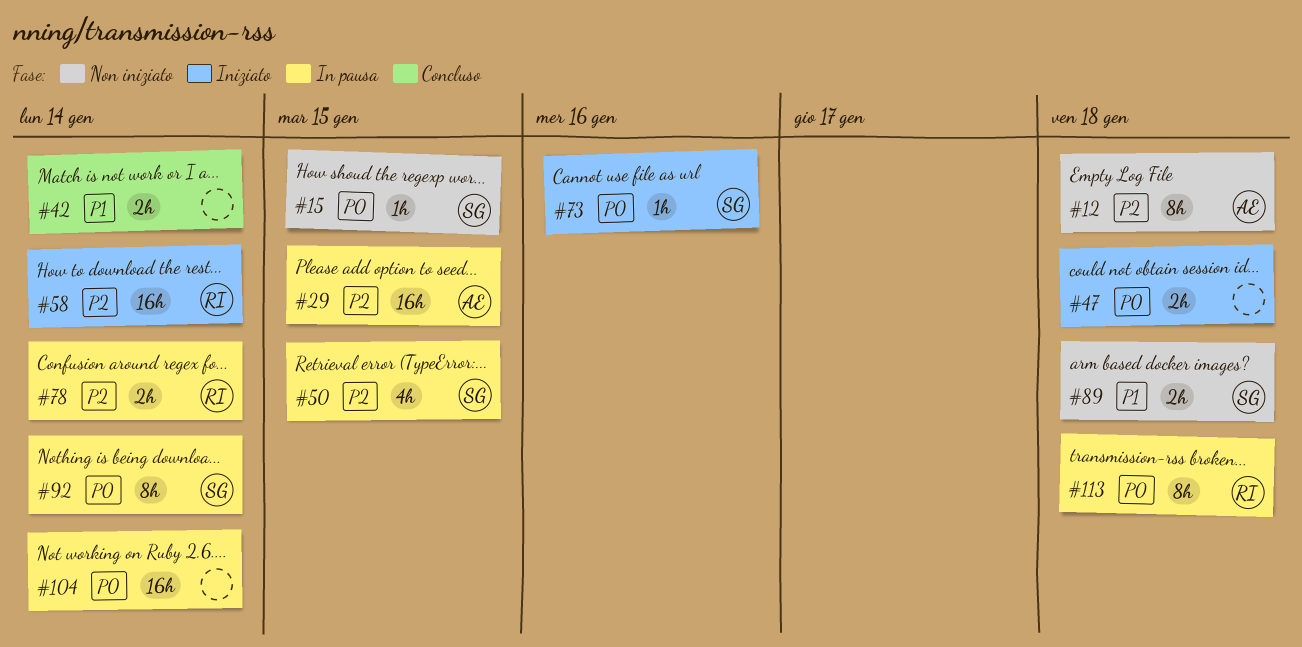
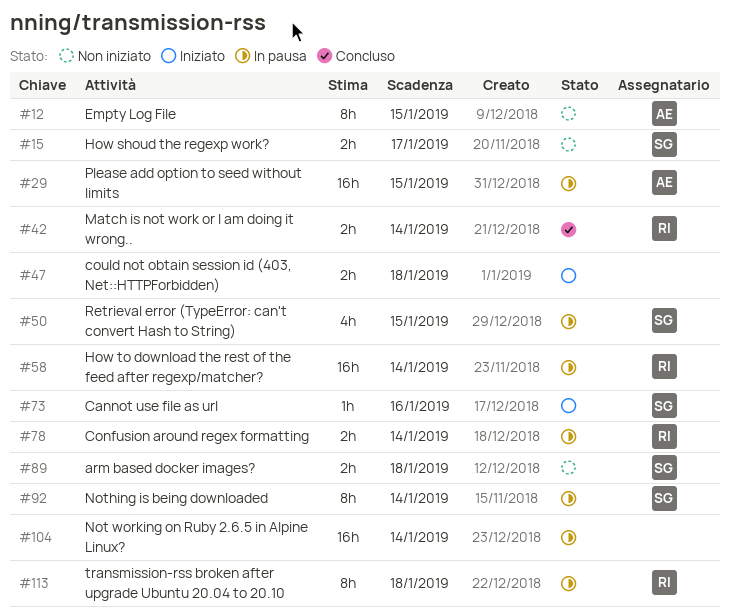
#12, due: Jan 18 -> Jan 15
#15, estimate: 1h -> 2h
#15, due: Jan 15 -> Jan 17
#42, owner: none -> RI
#58, status: Iniziato -> In pausa

